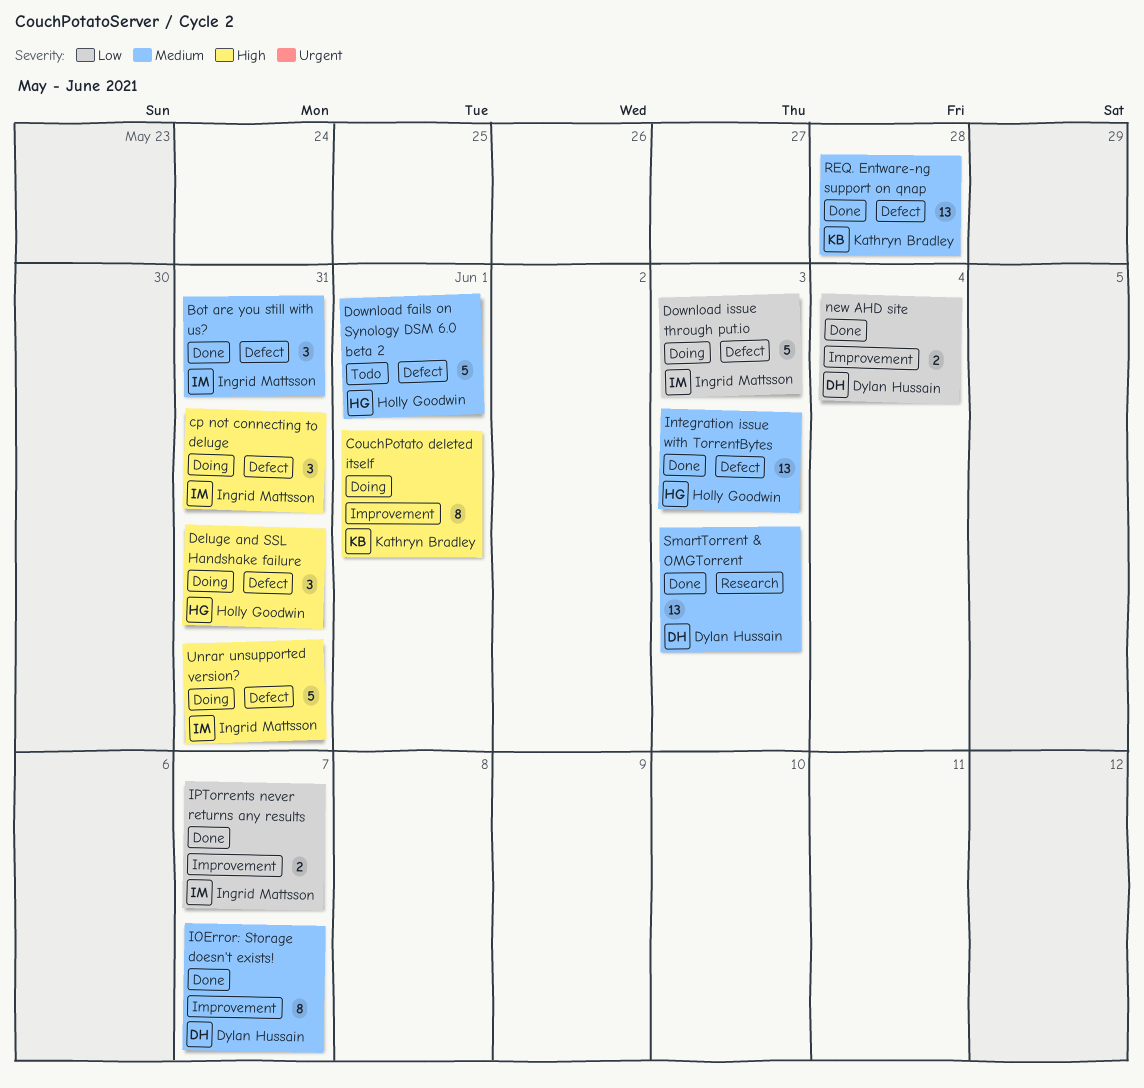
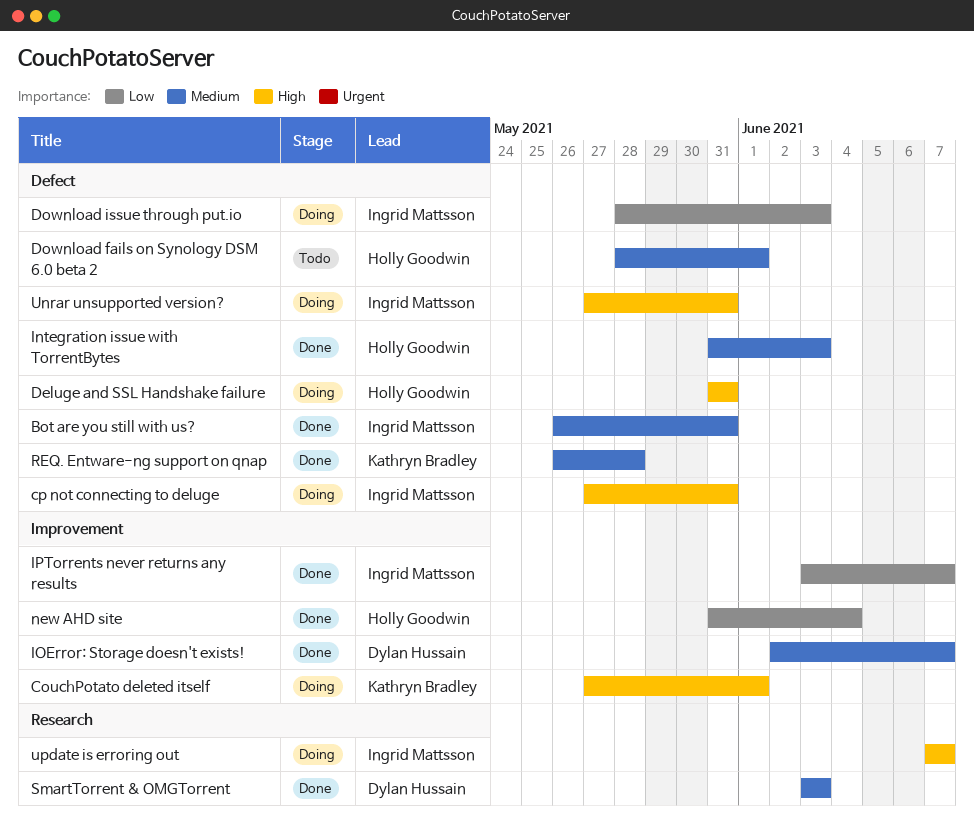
new AHD site, owner: Dylan Hussain -> Holly Goodwin
update is erroring out: none -> present

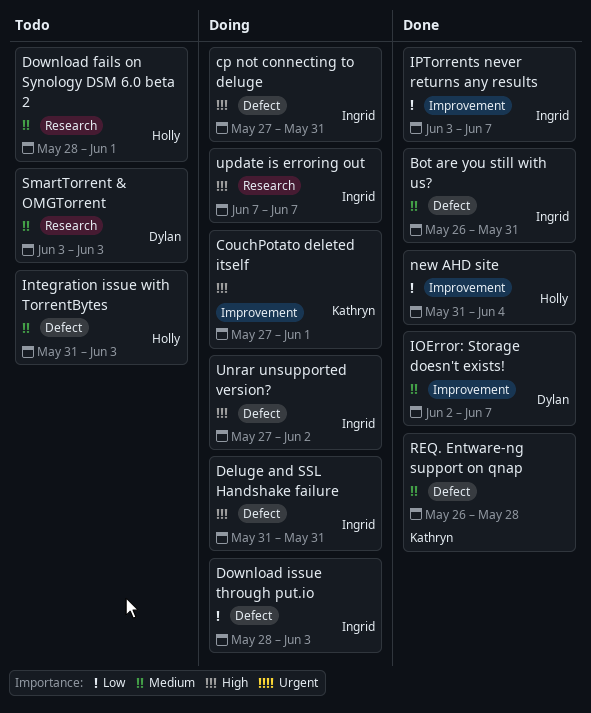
Deluge and SSL Handshake failure, owner: Holly Goodwin -> Ingrid Mattsson
Download fails on Synology DSM 6.0 beta 2, label: Defect -> Research
Integration issue with TorrentBytes, status: Done -> Todo
SmartTorrent & OMGTorrent, status: Done -> Todo
Unrar unsupported version?, due: May 31 -> Jun 2

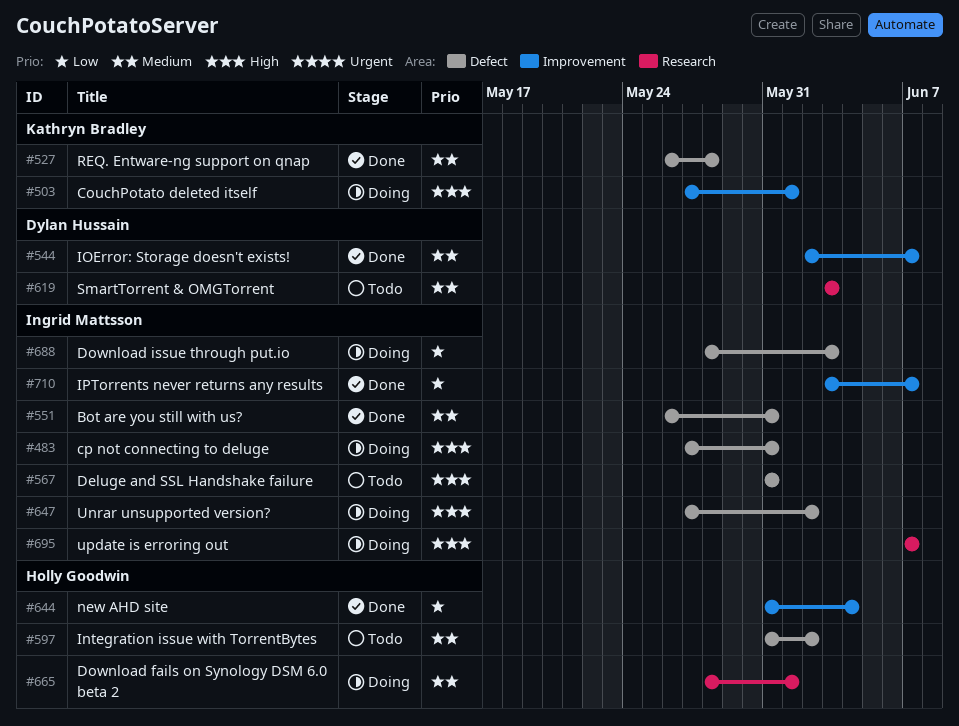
Deluge and SSL Handshake failure, status: Doing -> Todo
Download fails on Synology DSM 6.0 beta 2, status: Todo -> Doing
Integration issue with TorrentBytes, due: Jun 3 -> Jun 2

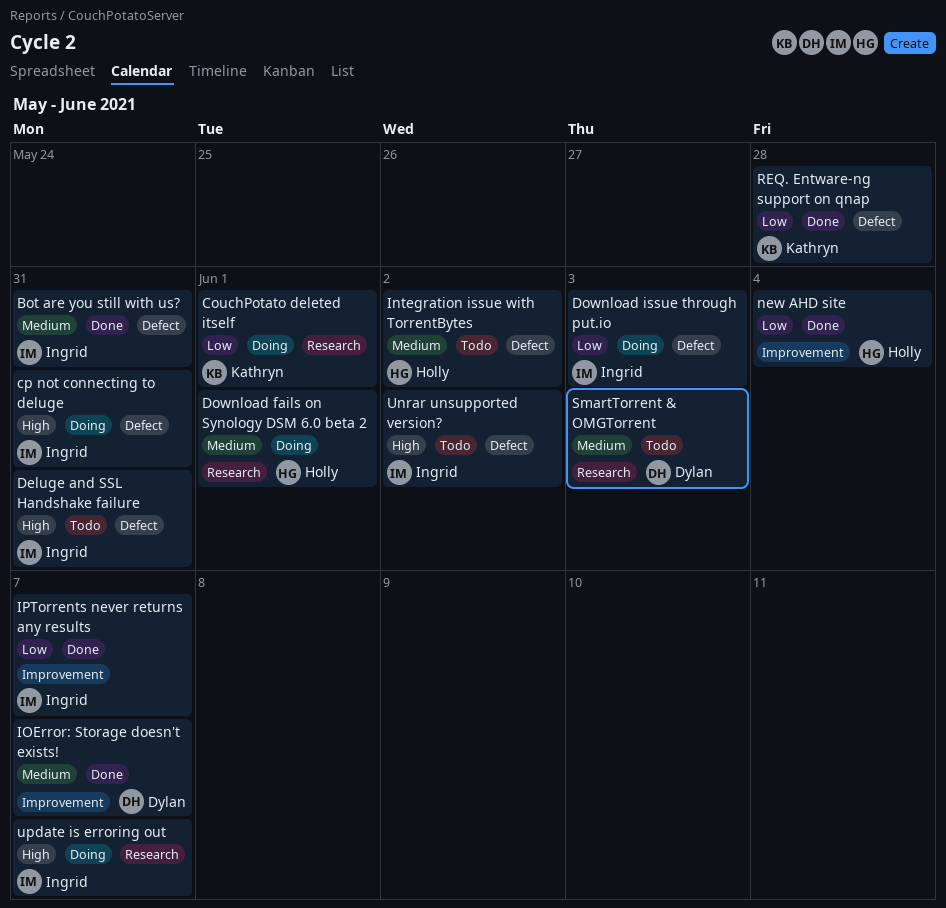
CouchPotato deleted itself, priority: High -> Low
CouchPotato deleted itself, label: Improvement -> Research
REQ. Entware-ng support on qnap, priority: Medium -> Low
Unrar unsupported version?, status: Doing -> Todo

